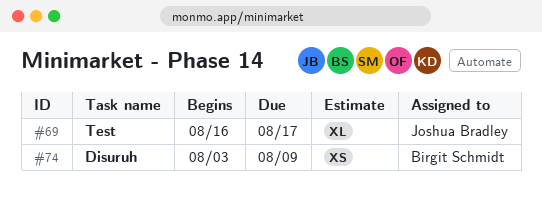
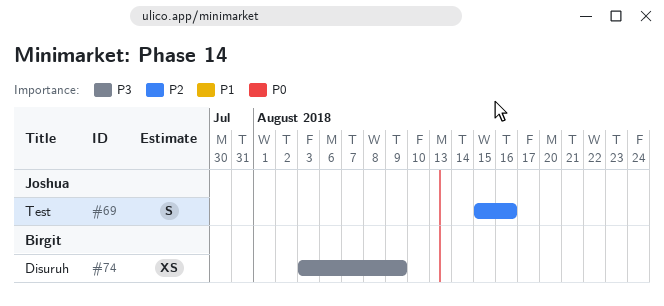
#69, estimate: XL -> S
#69, start: Aug 16 -> Aug 15
#69, due: Aug 17 -> Aug 16

